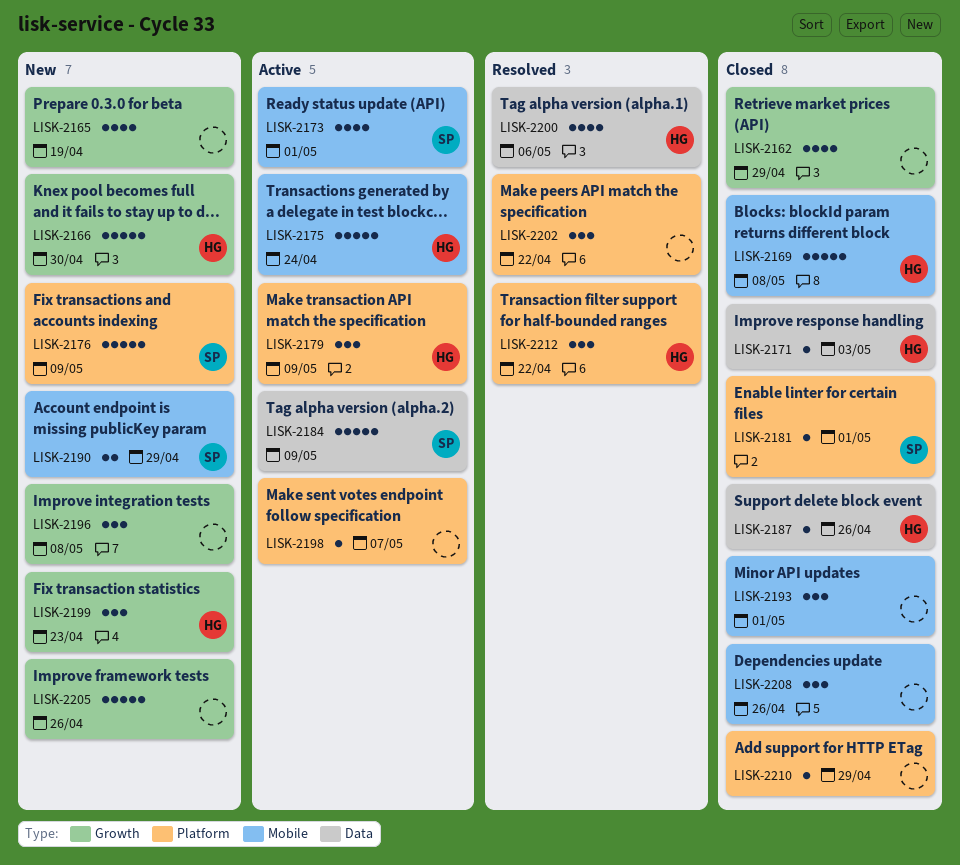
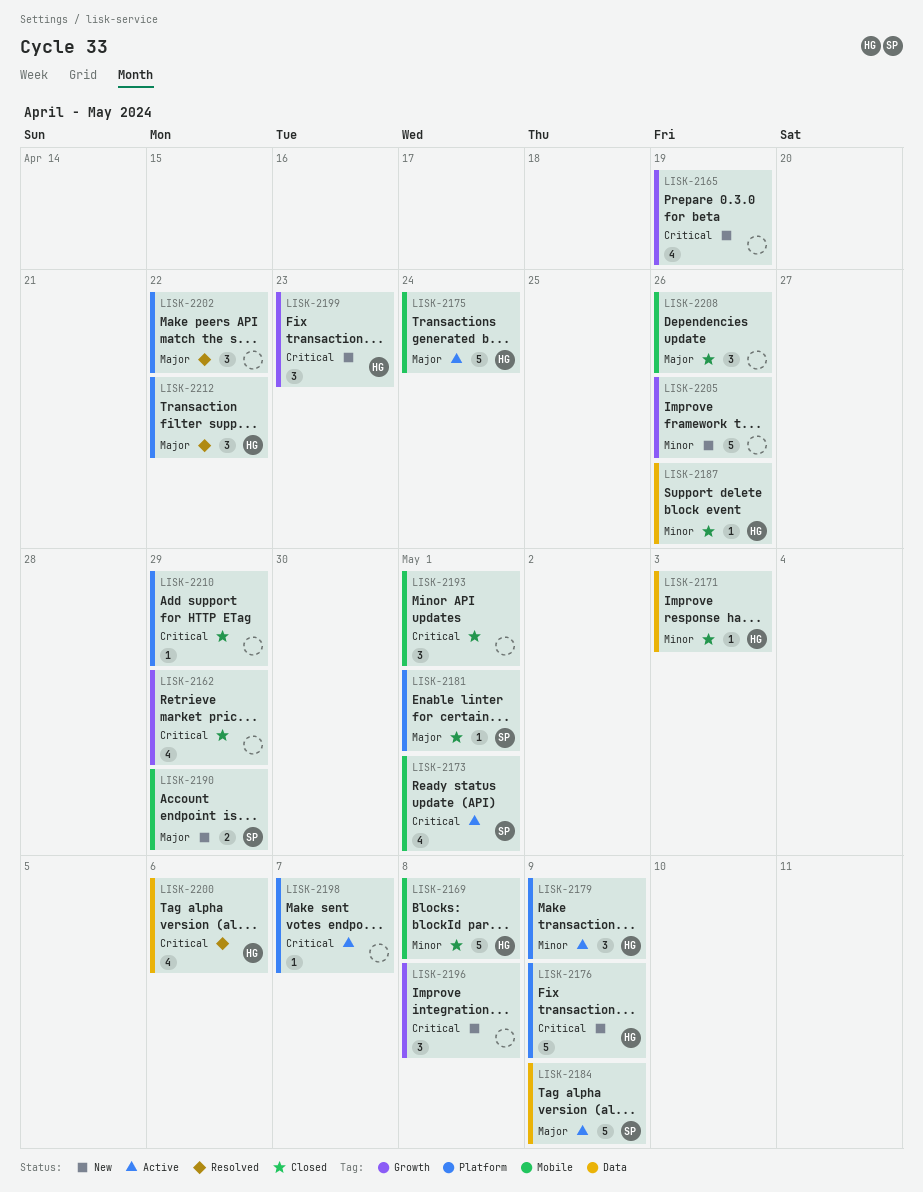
LISK-2166: present -> none
LISK-2176, owner: SP -> HG

